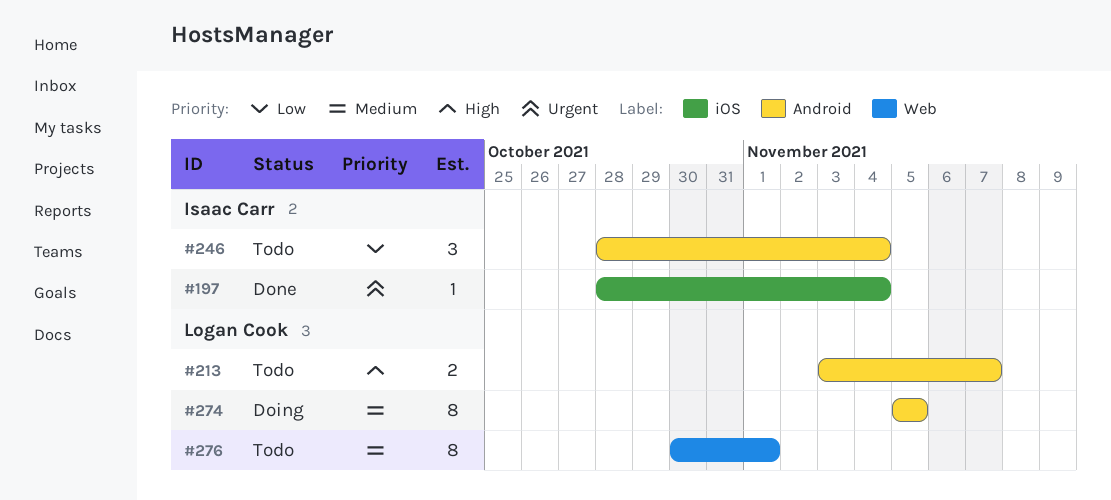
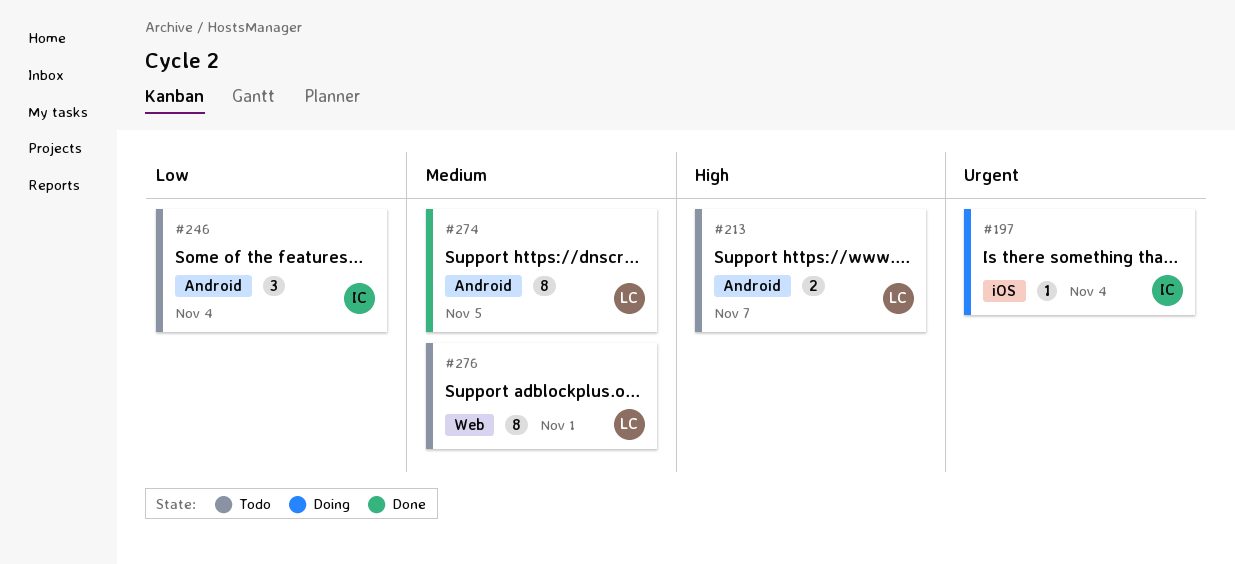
#197, status: Done -> Doing
#274, status: Doing -> Done

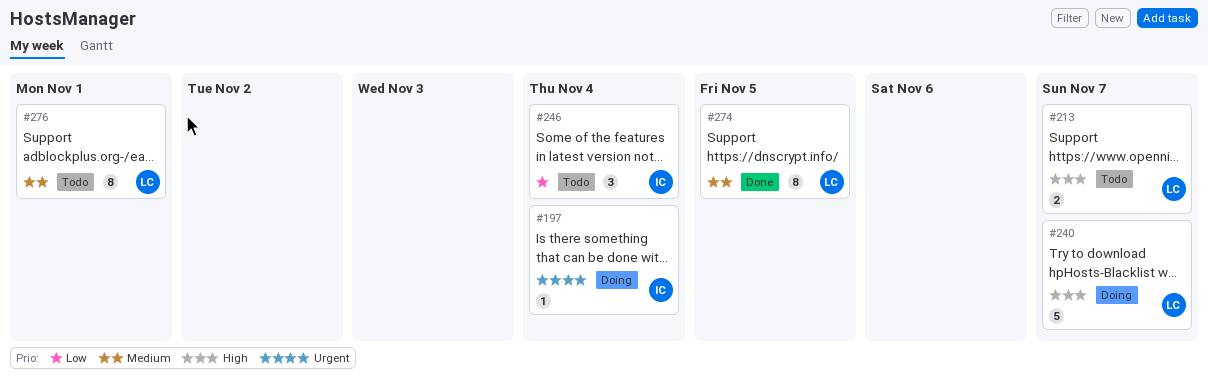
#240: none -> present

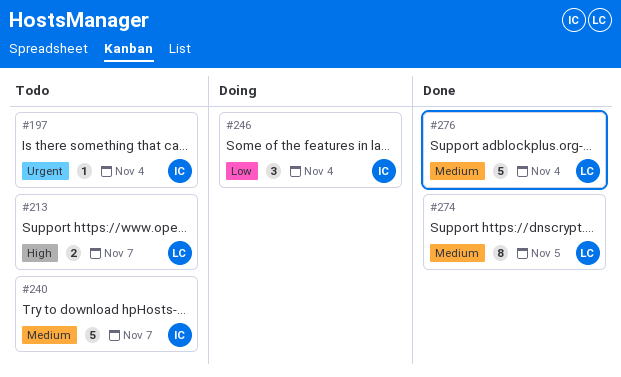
#197, status: Doing -> Todo
#240, status: Doing -> Todo
#240, owner: LC -> IC
#240, priority: High -> Medium
#246, status: Todo -> Doing
#276, status: Todo -> Done
#276, estimate: 8 -> 5
#276, due: Nov 1 -> Nov 4

